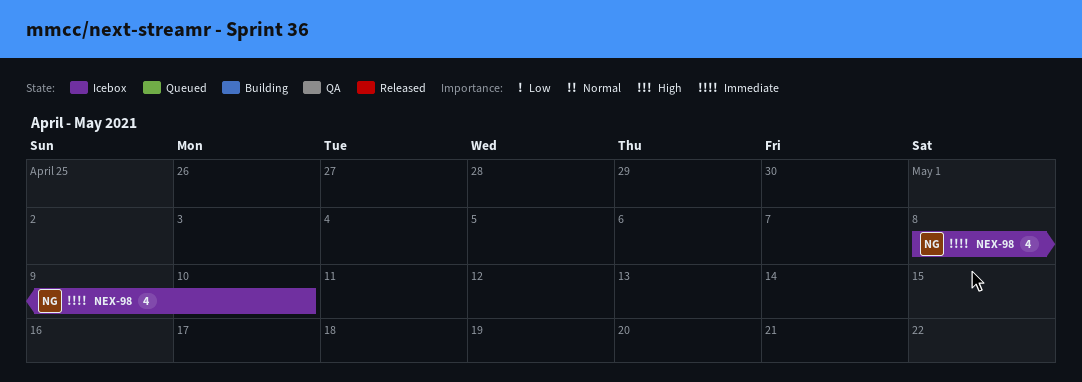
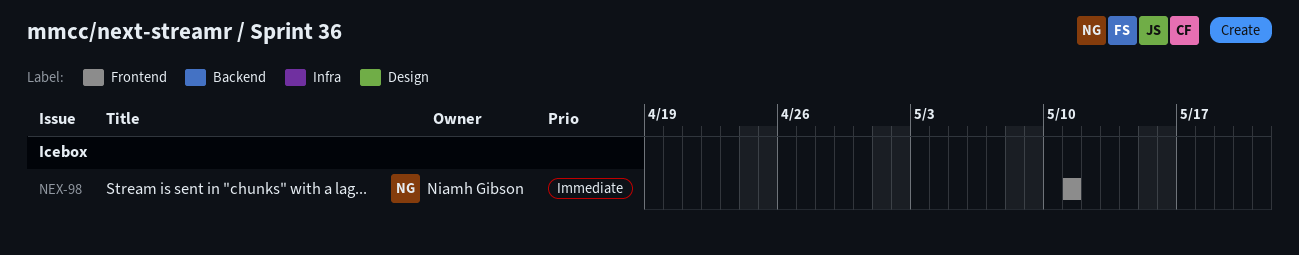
NEX-98, start: May 8 -> May 11
NEX-98, due: May 10 -> May 11

